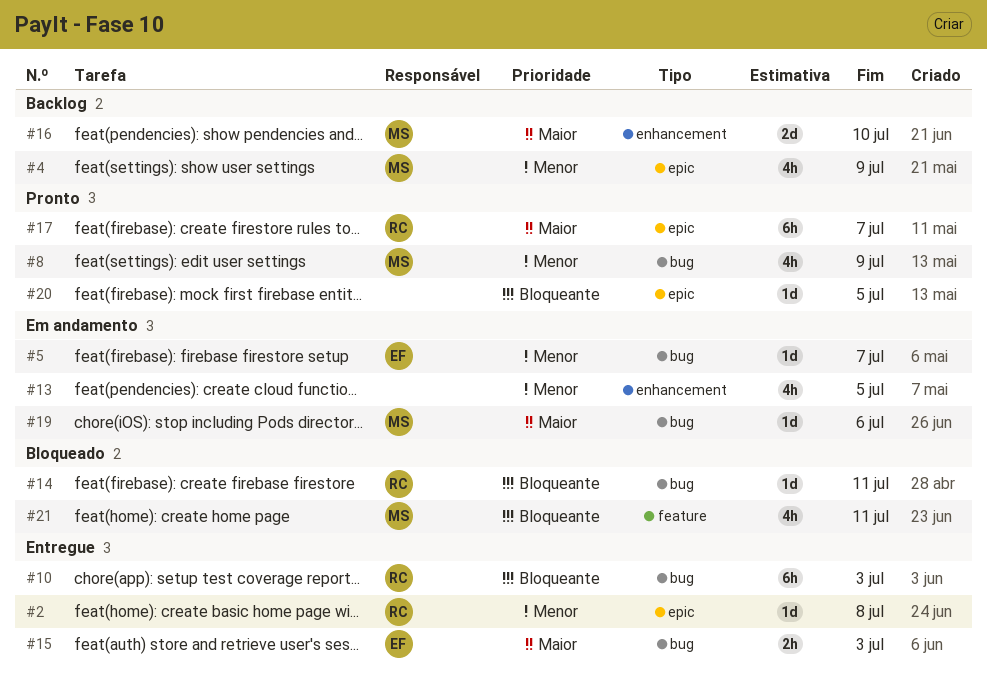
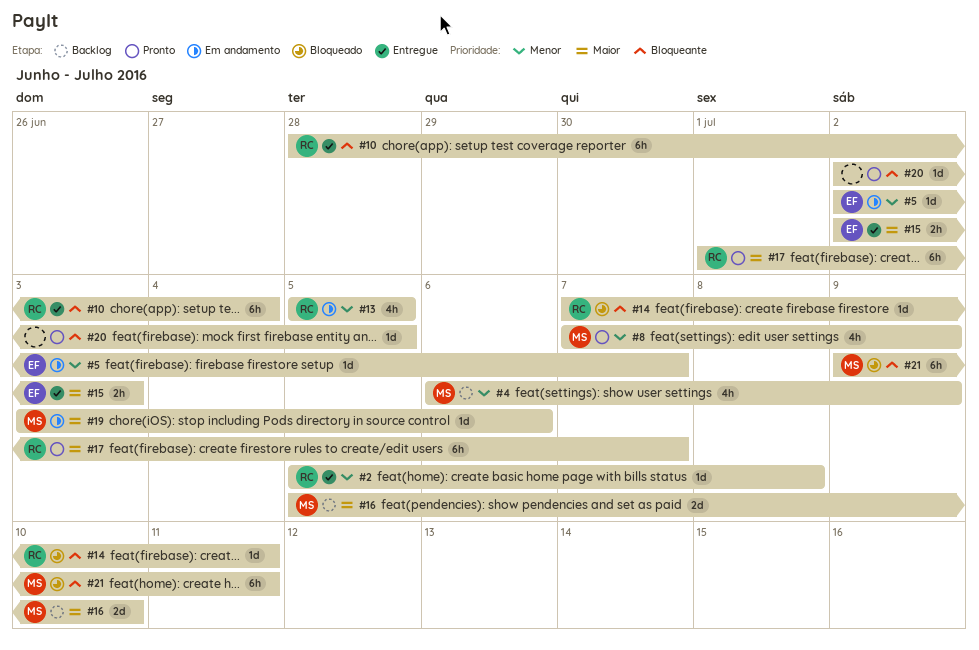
#10, due: Jul 3 -> Jul 4
#13, owner: none -> RC
#21, estimate: 4h -> 6h

